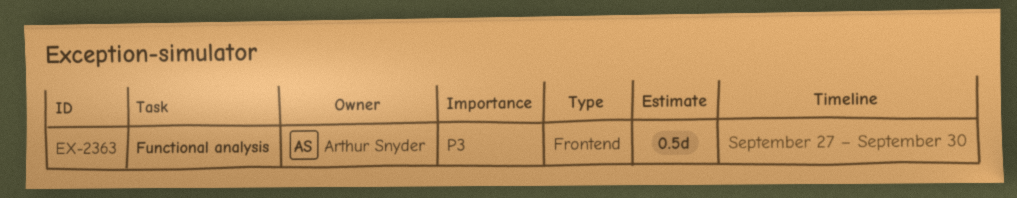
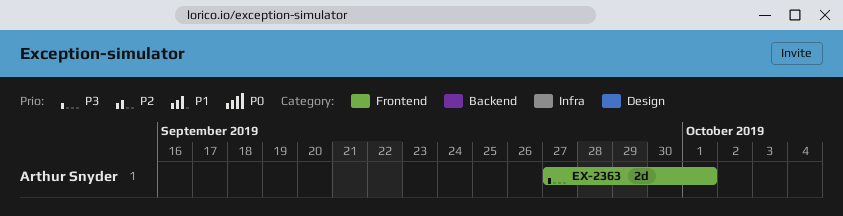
EX-2363, estimate: 0.5d -> 2d
EX-2363, due: Sep 30 -> Oct 1

